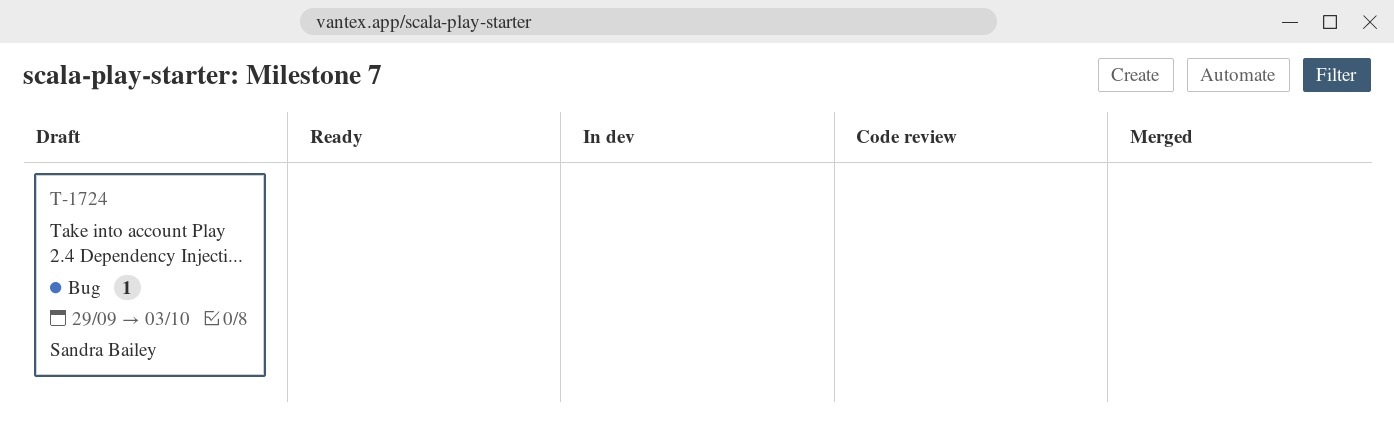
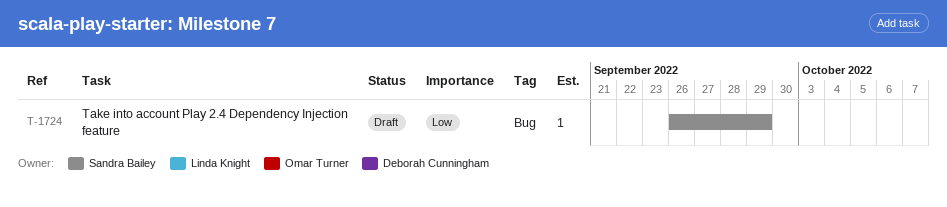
T-1724, start: Sep 29 -> Sep 26
T-1724, due: Oct 3 -> Sep 29

